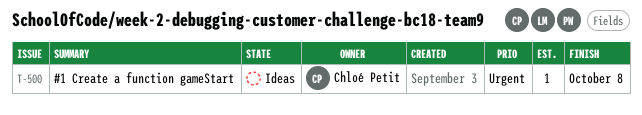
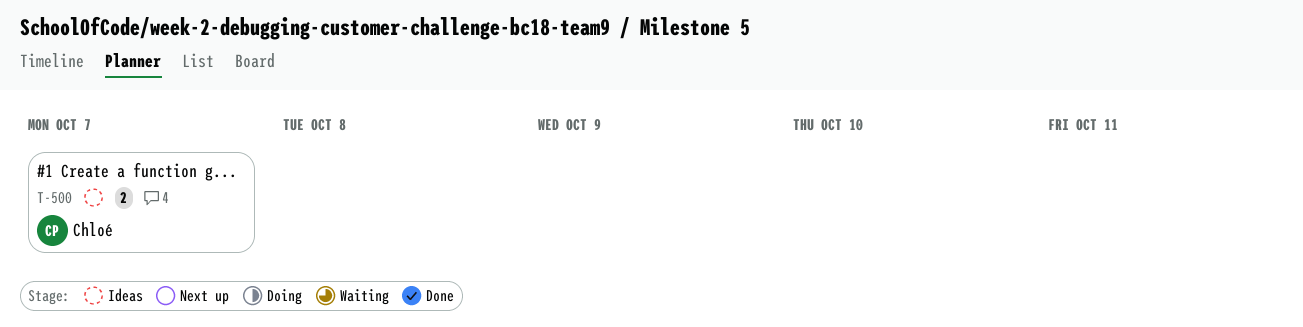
T-500, estimate: 1 -> 2
T-500, due: Oct 8 -> Oct 7

